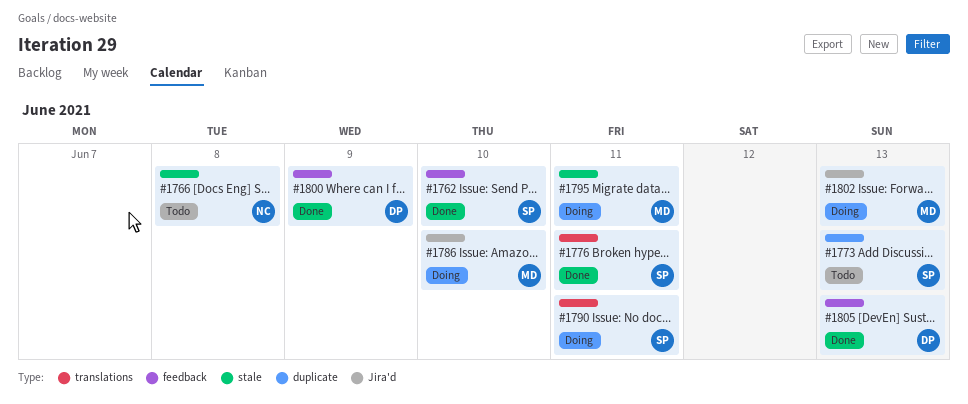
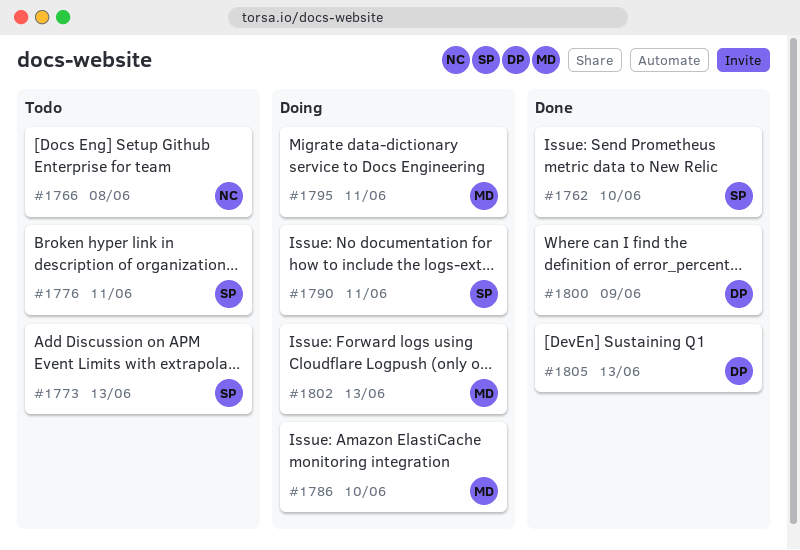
#1776, status: Done -> Todo

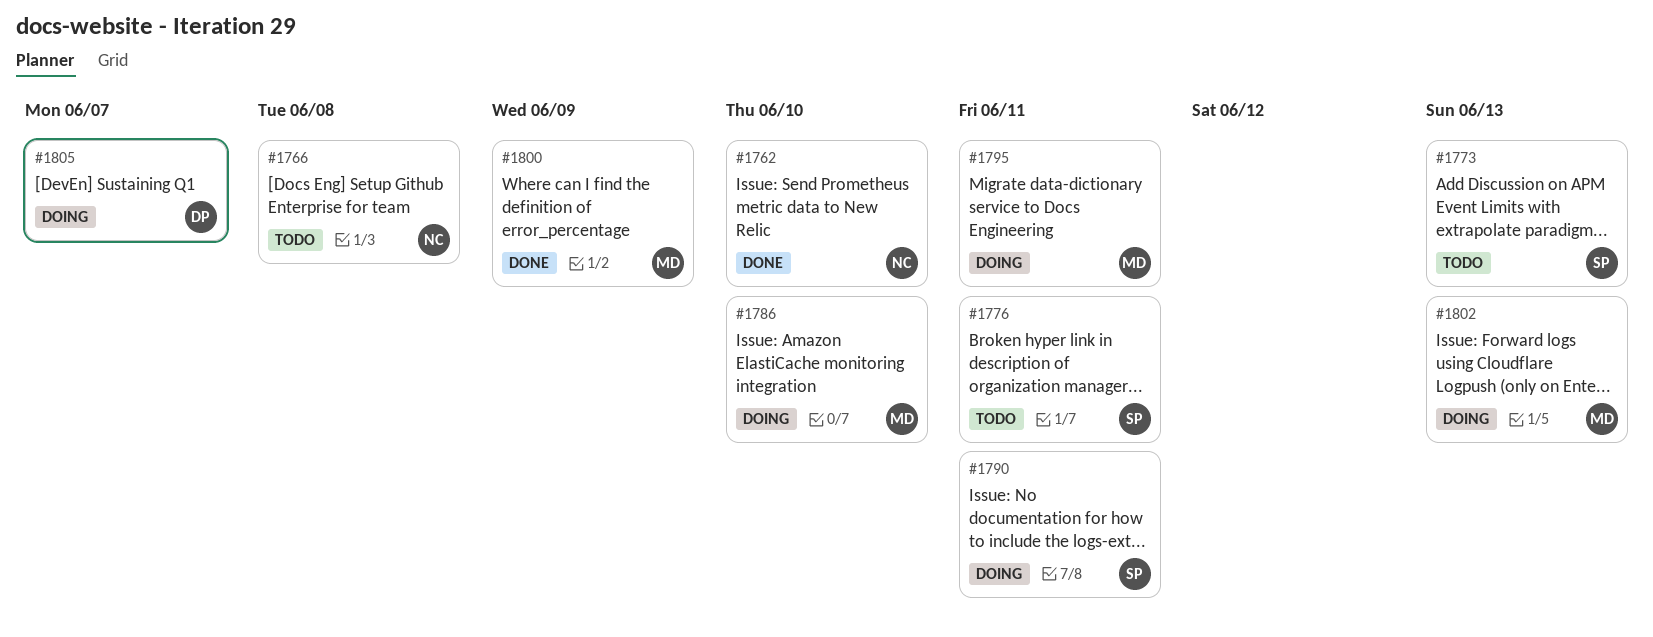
#1762, owner: SP -> NC
#1800, owner: DP -> MD
#1805, status: Done -> Doing
#1805, due: Jun 13 -> Jun 7

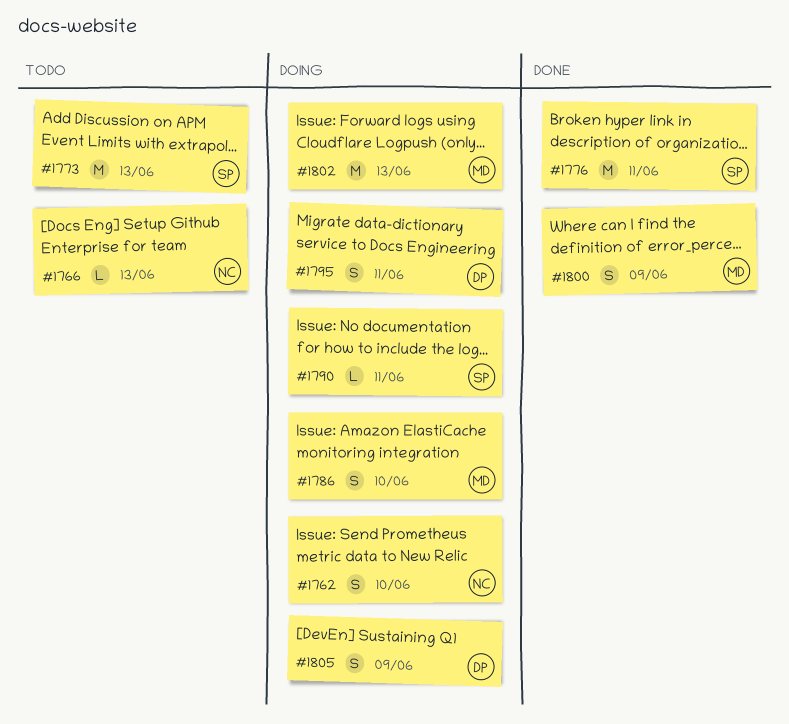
#1762, status: Done -> Doing
#1766, due: Jun 8 -> Jun 13
#1776, status: Todo -> Done
#1795, owner: MD -> DP
#1805, due: Jun 7 -> Jun 9

